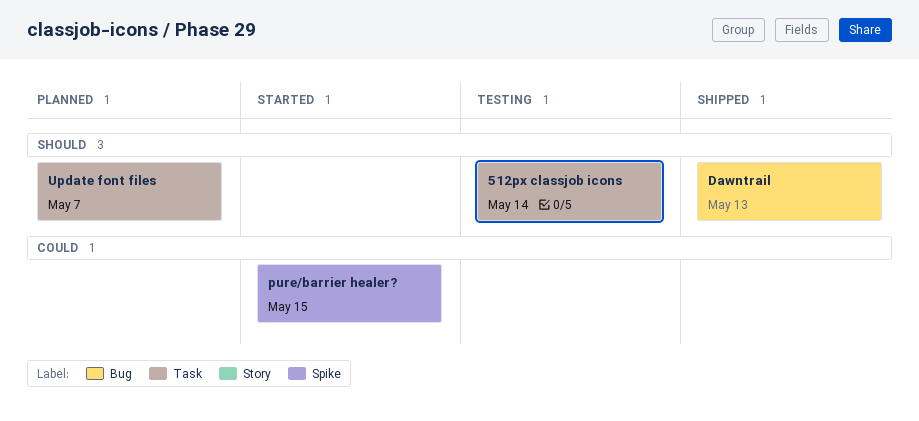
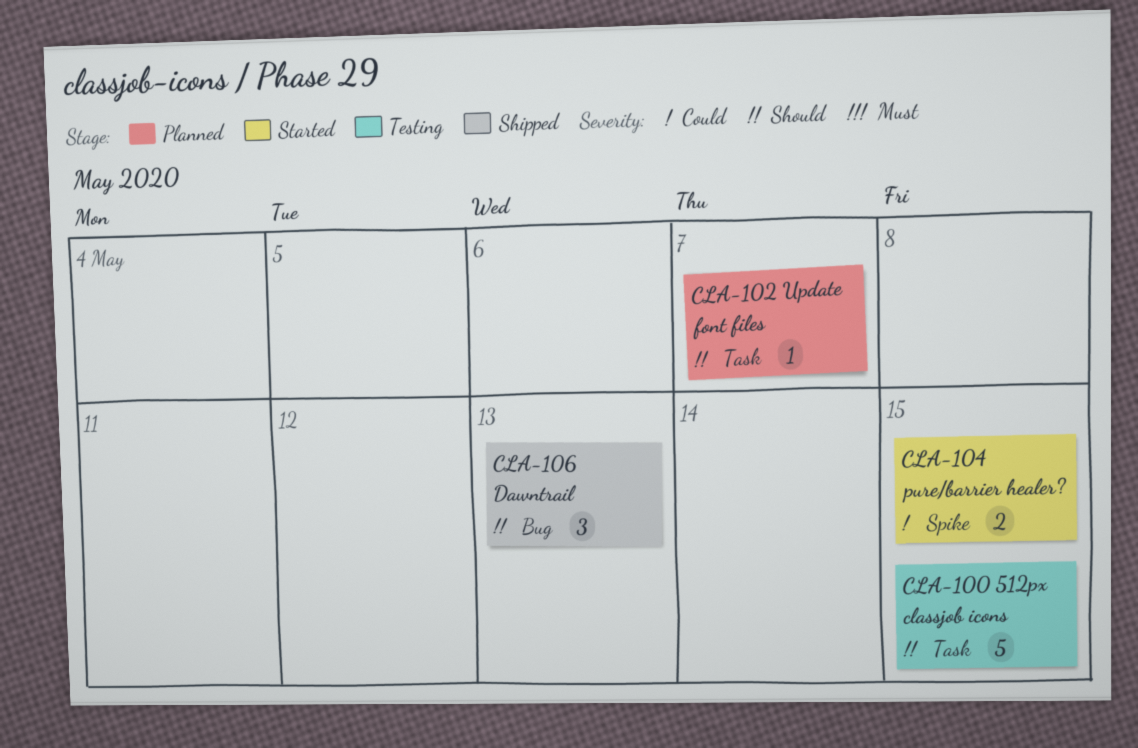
512px classjob icons, due: May 14 -> May 15

